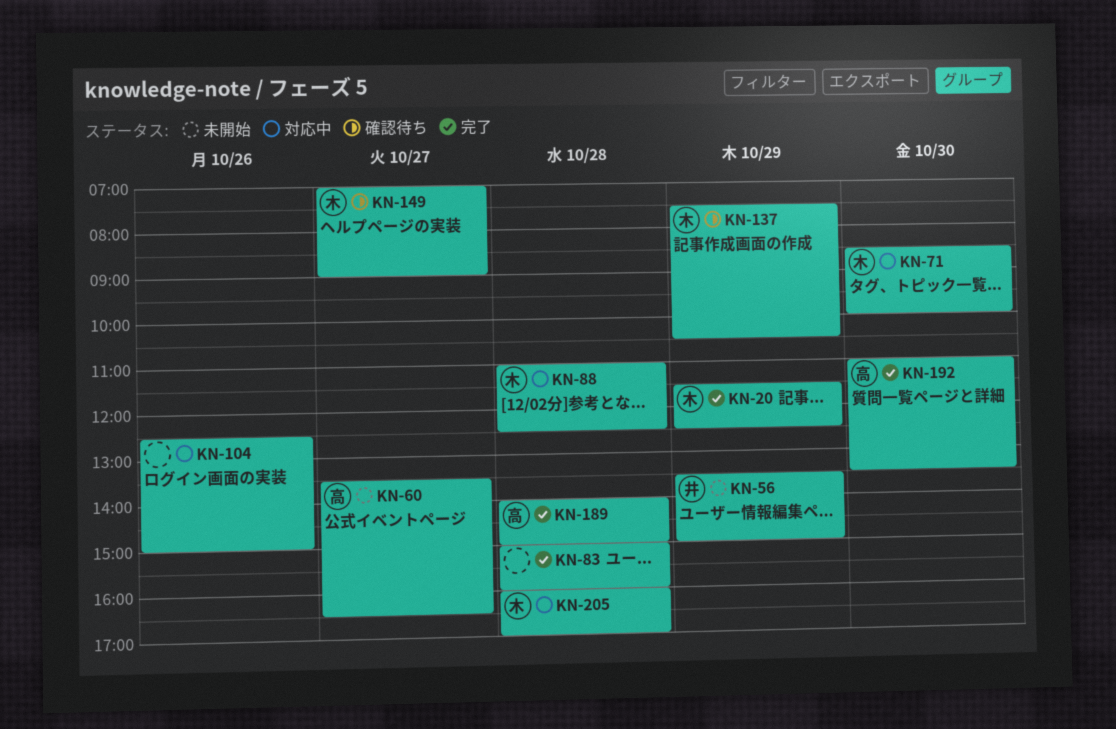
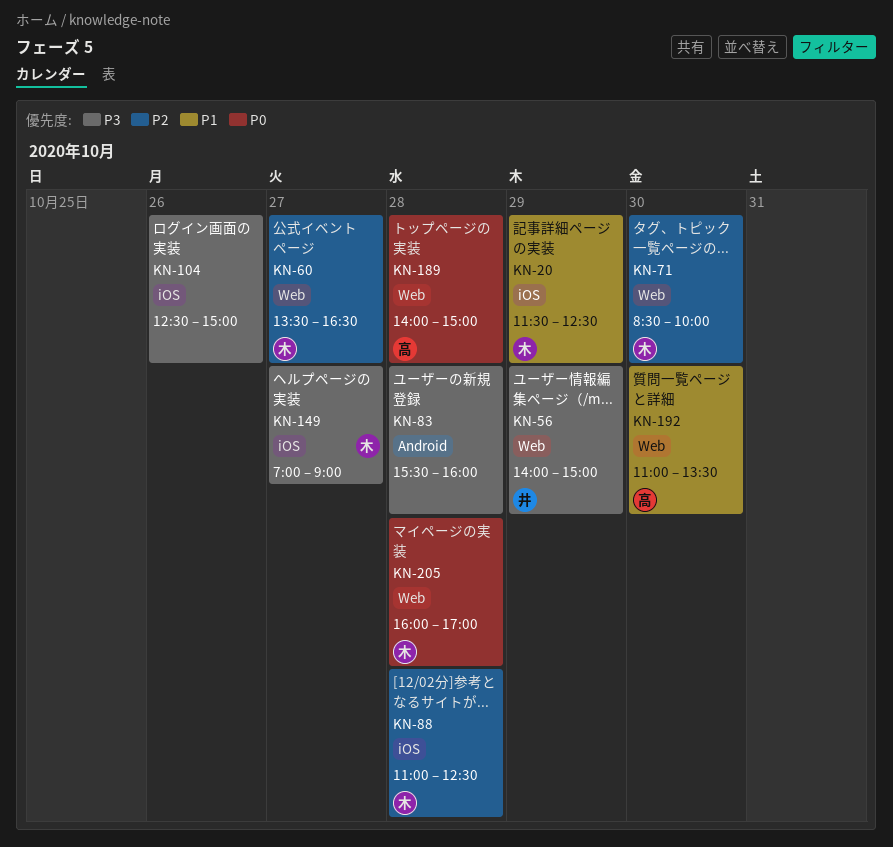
KN-56, begins: 13:30 -> 14:00
KN-60, owner: 高 -> 木
KN-83, begins: 15:00 -> 15:30
KN-137: present -> none

